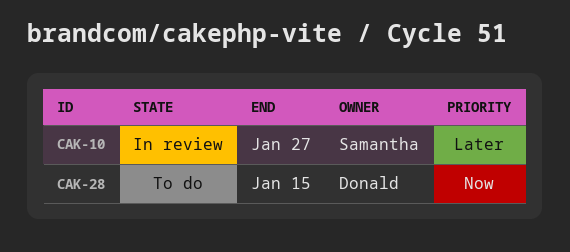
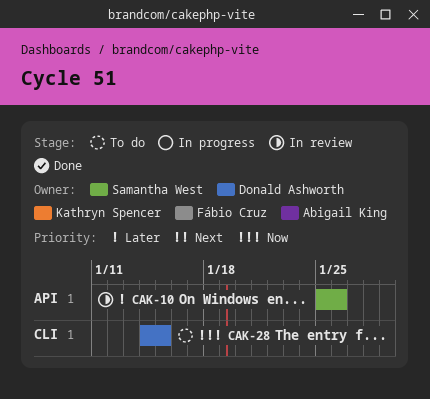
CAK-10, due: Jan 27 -> Jan 26

